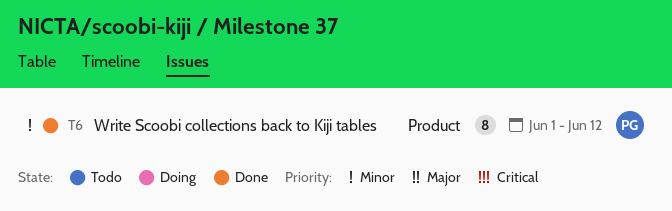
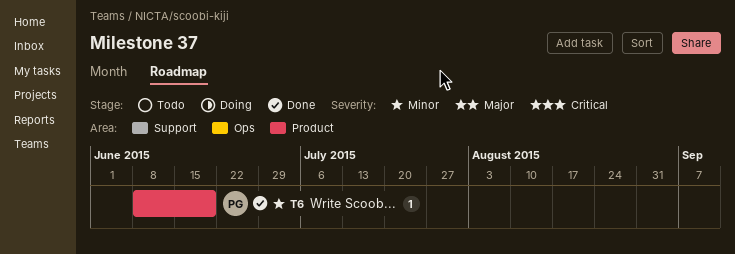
T6, estimate: 8 -> 1
T6, start: Jun 1 -> Jun 8
T6, due: Jun 12 -> Jun 19

